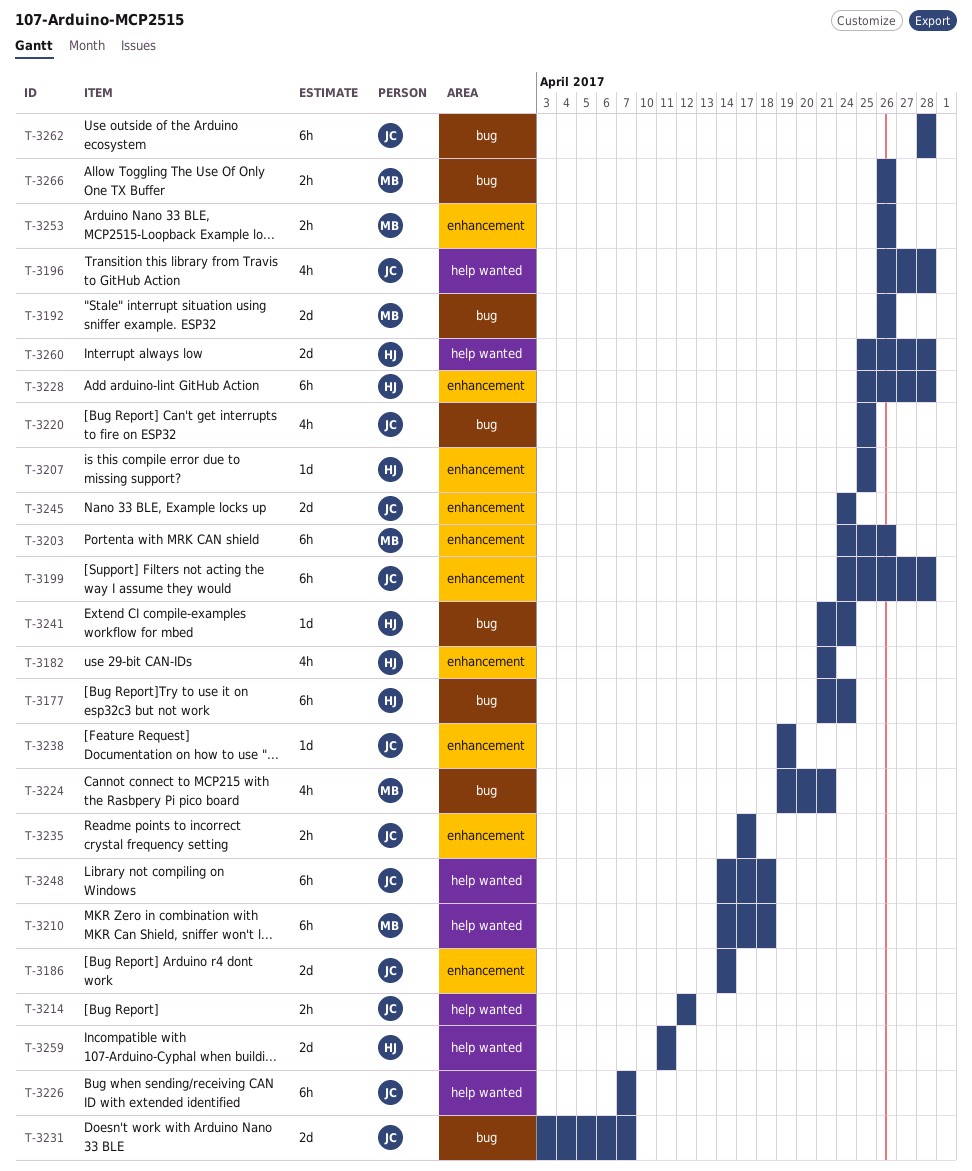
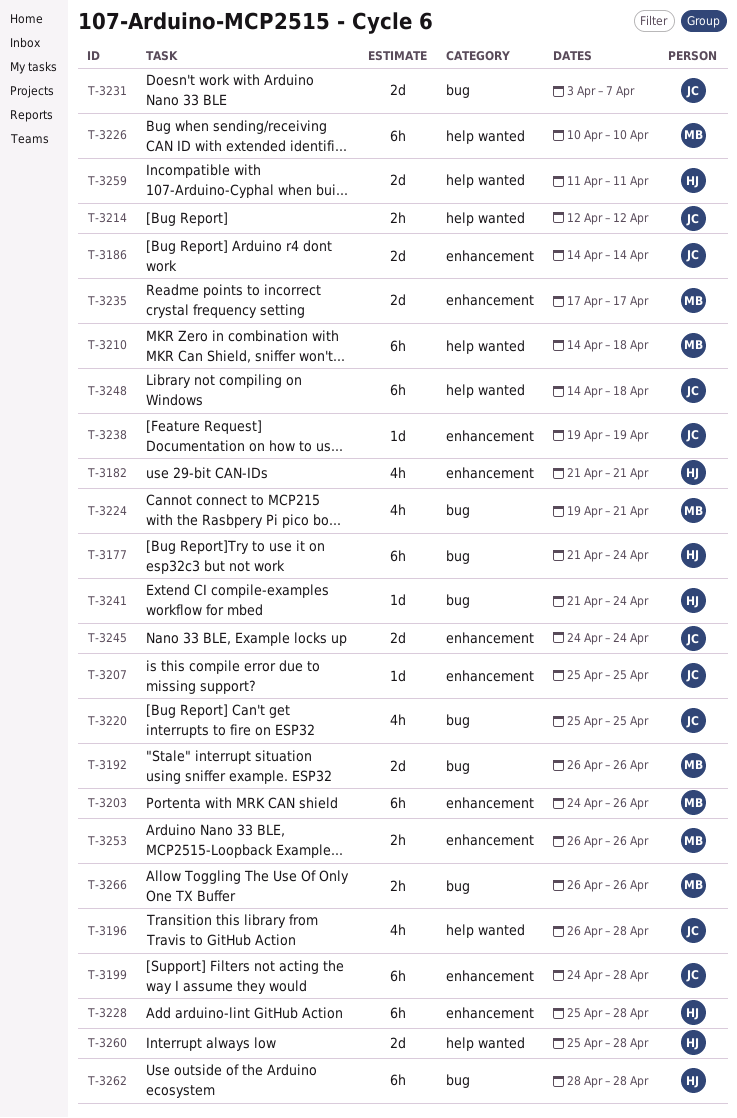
T-3207, owner: HJ -> JC
T-3226, owner: JC -> MB
T-3226, start: Apr 7 -> Apr 10
T-3226, due: Apr 7 -> Apr 10
T-3235, owner: JC -> MB
T-3235, estimate: 2h -> 2d
T-3262, owner: JC -> HJ

